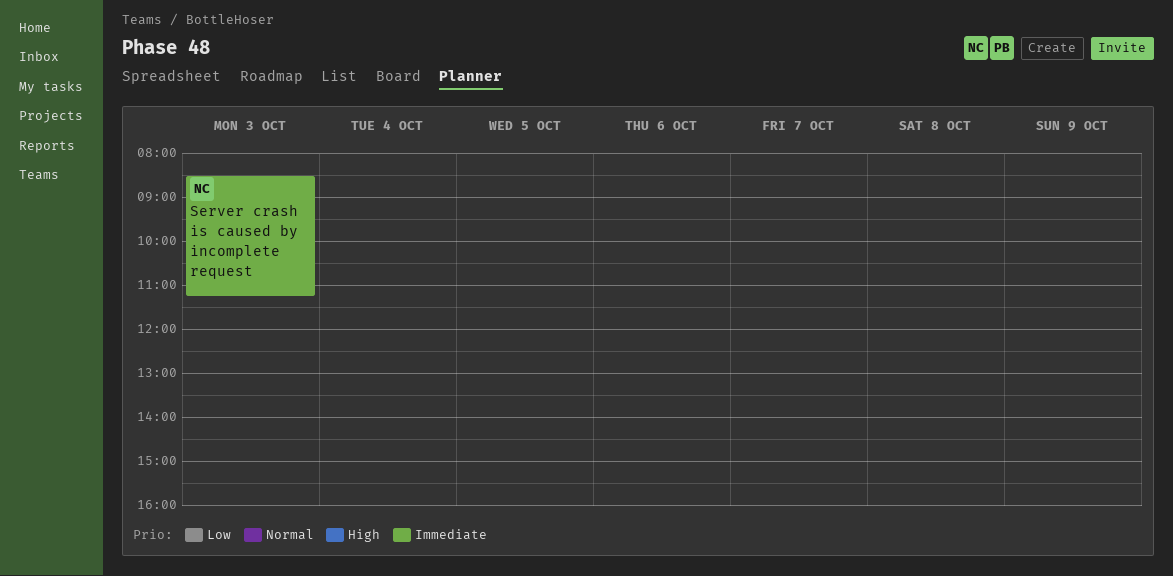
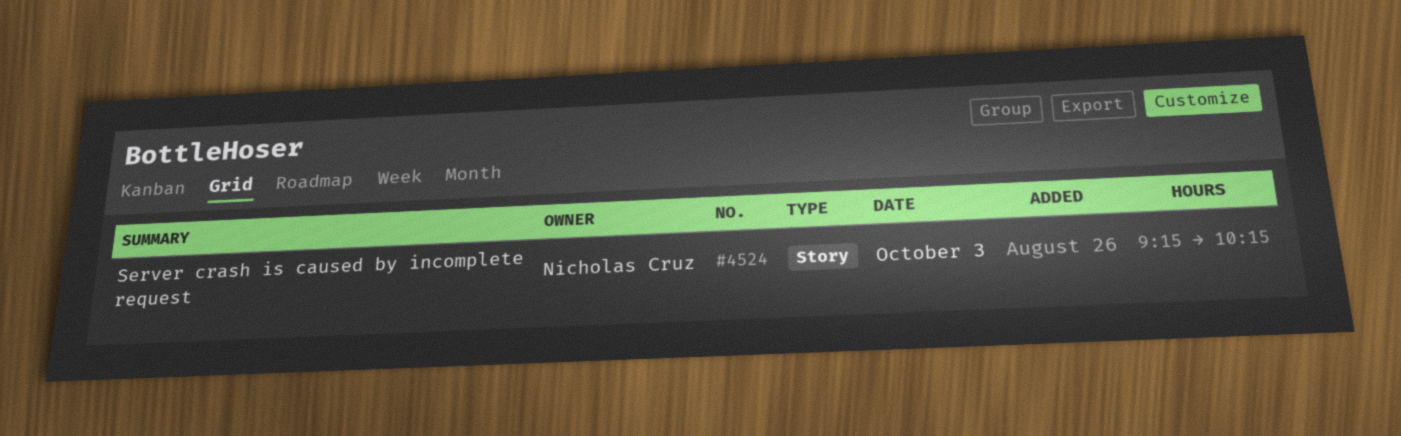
Server crash is caused by incomplete request, begins: 08:30 -> 09:15
Server crash is caused by incomplete request, ends: 11:15 -> 10:15

